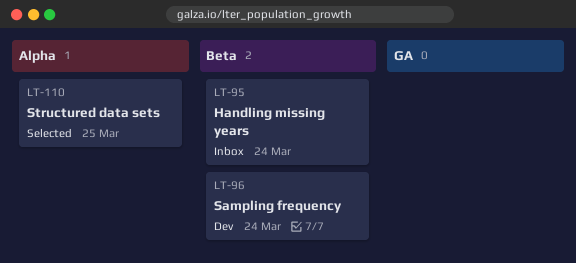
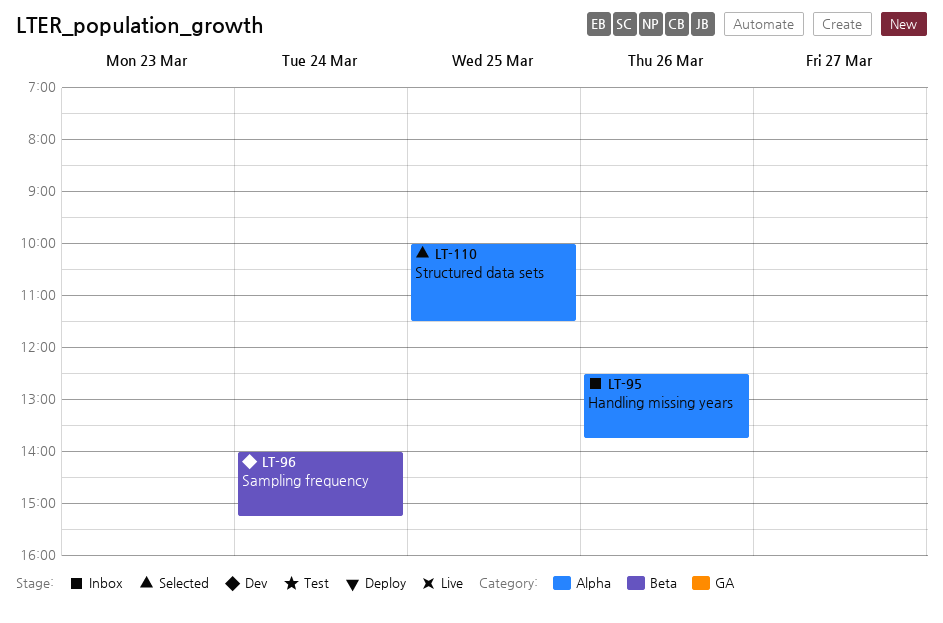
LT-95, label: Beta -> Alpha
LT-95, day: Mar 24 -> Mar 26

